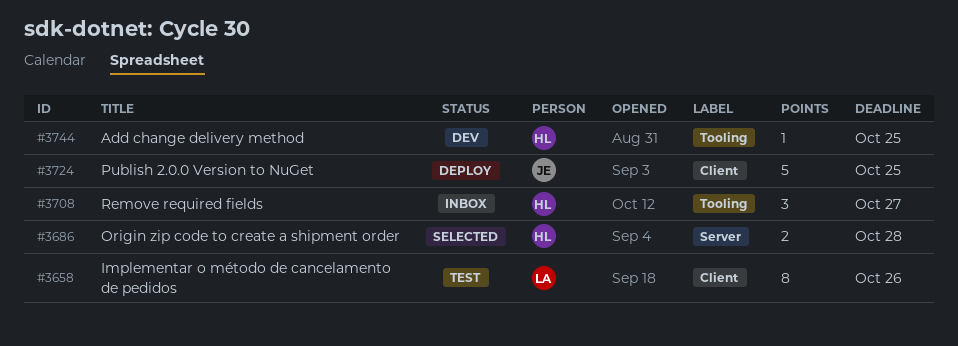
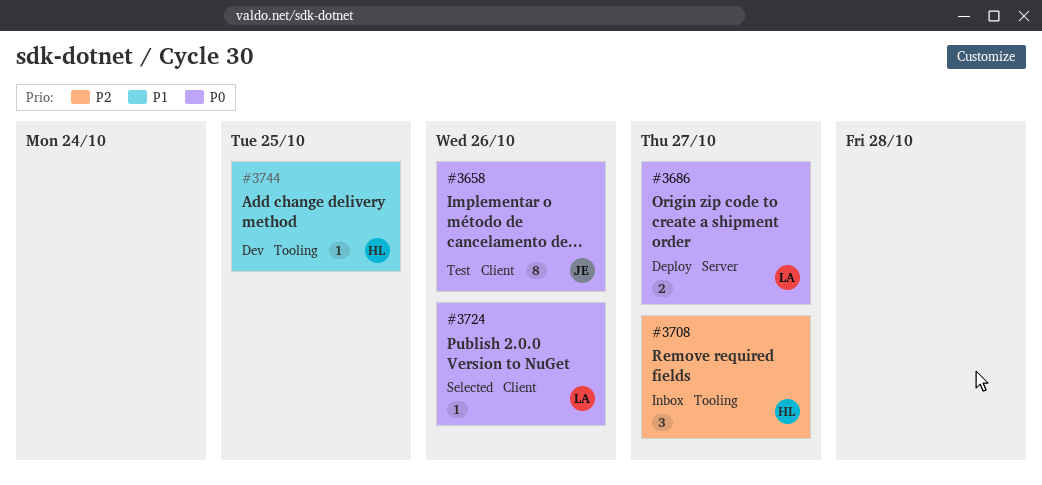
#3658, owner: LA -> JE
#3686, status: Selected -> Deploy
#3686, owner: HL -> LA
#3686, due: Oct 28 -> Oct 27
#3724, status: Deploy -> Selected
#3724, owner: JE -> LA
#3724, estimate: 5 -> 1
#3724, due: Oct 25 -> Oct 26

